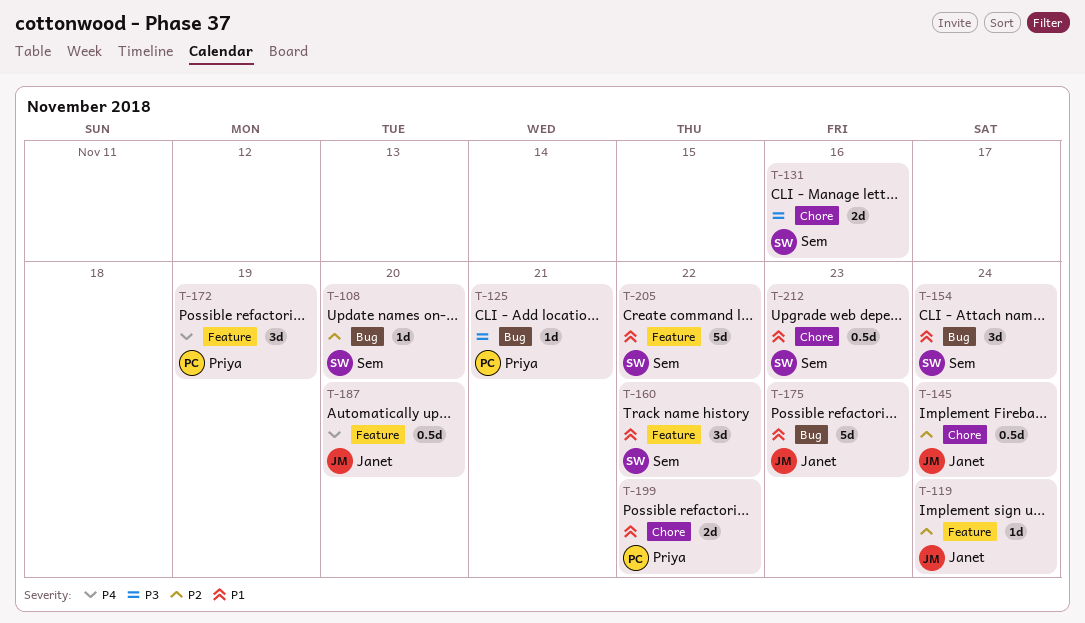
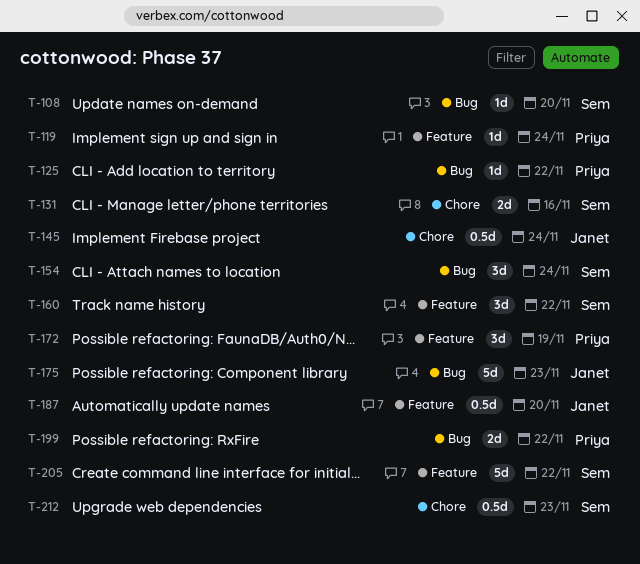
T-119, owner: Janet -> Priya
T-125, due: Nov 21 -> Nov 22
T-199, label: Chore -> Bug

